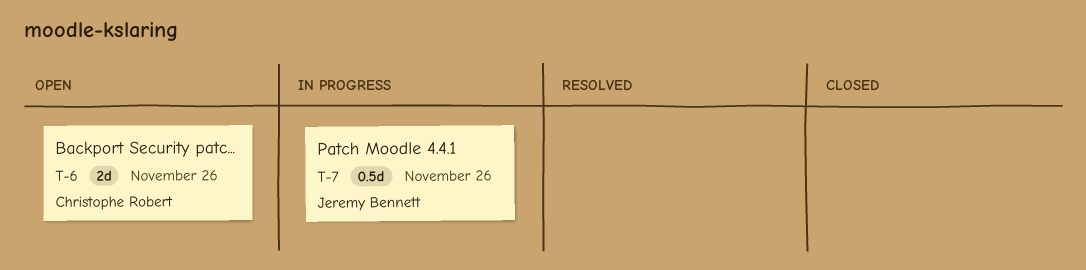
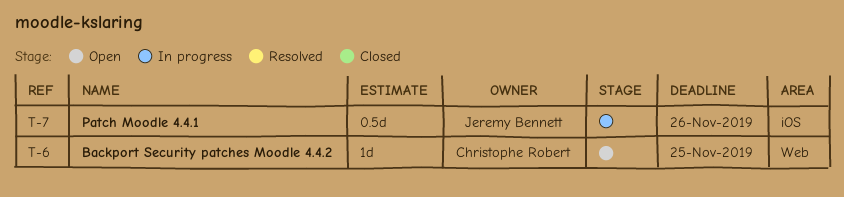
T-6, estimate: 2d -> 1d
T-6, due: Nov 26 -> Nov 25

